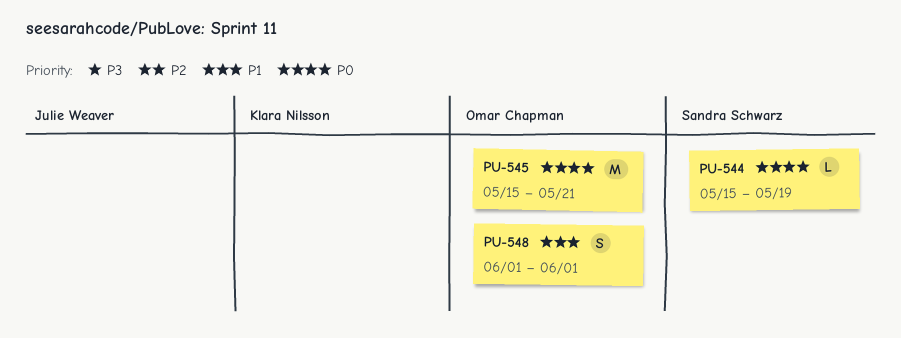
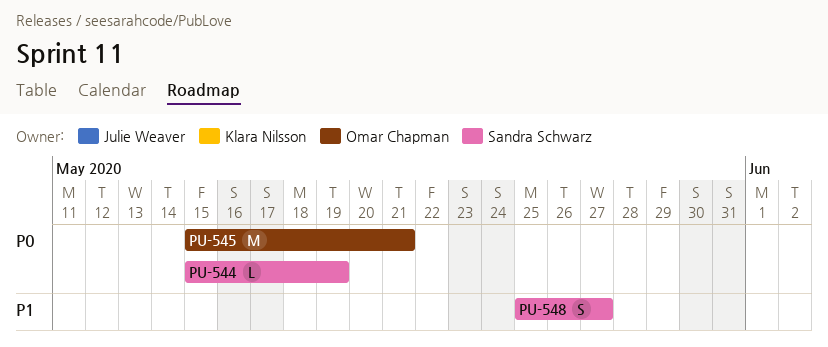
PU-548, owner: Omar Chapman -> Sandra Schwarz
PU-548, start: Jun 1 -> May 25
PU-548, due: Jun 1 -> May 27

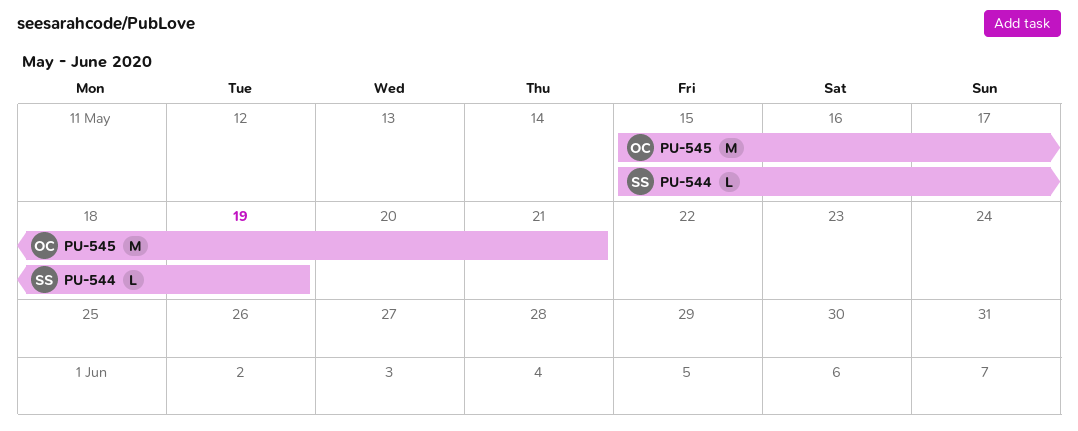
PU-548: present -> none

